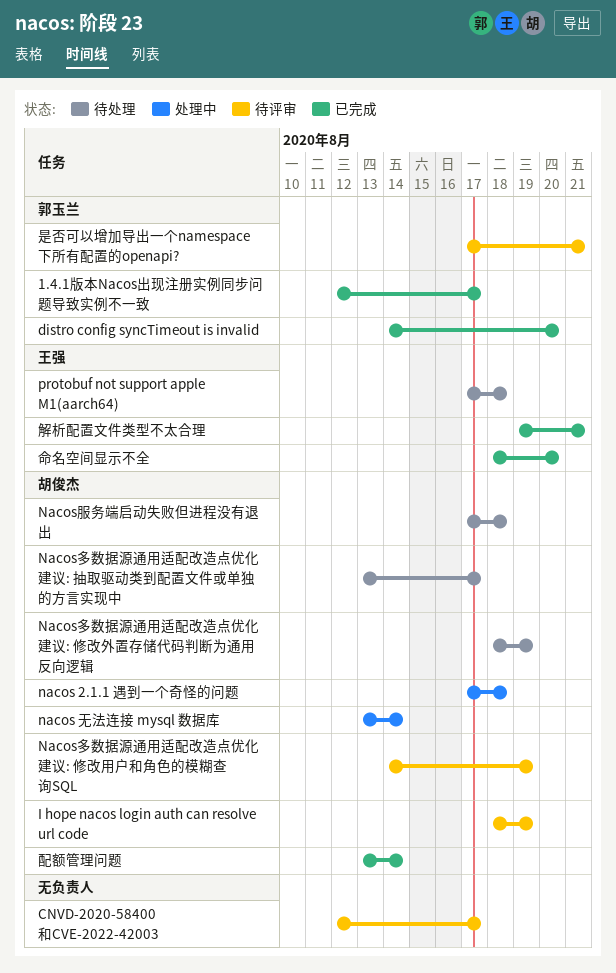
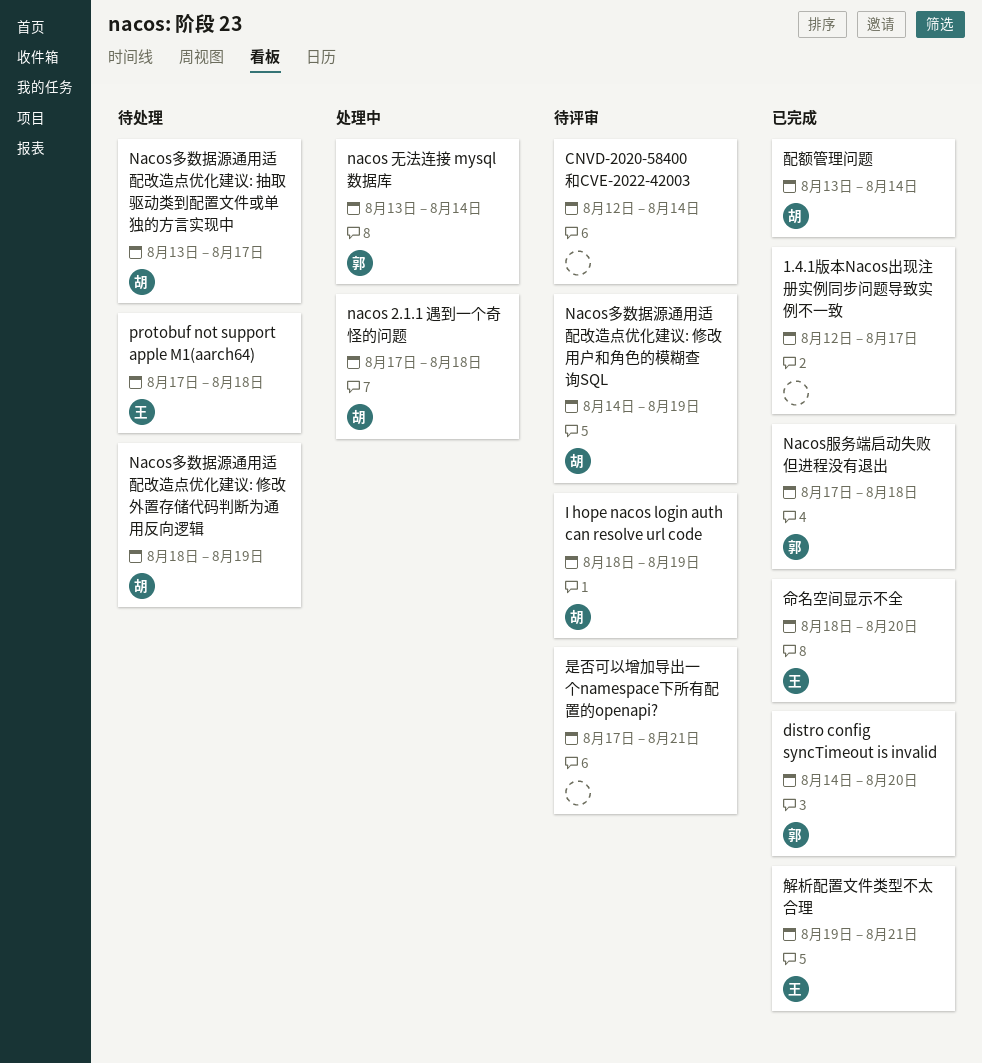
1.4.1版本Nacos出现注册实例同步问题导致实例不一致, owner: 郭玉兰 -> none
CNVD-2020-58400和CVE-2022-42003, due: Aug 17 -> Aug 14
nacos 无法连接 mysql 数据库, owner: 胡俊杰 -> 郭玉兰
Nacos服务端启动失败但进程没有退出, status: 待处理 -> 已完成
Nacos服务端启动失败但进程没有退出, owner: 胡俊杰 -> 郭玉兰
是否可以增加导出一个namespace下所有配置的openapi?, owner: 郭玉兰 -> none

